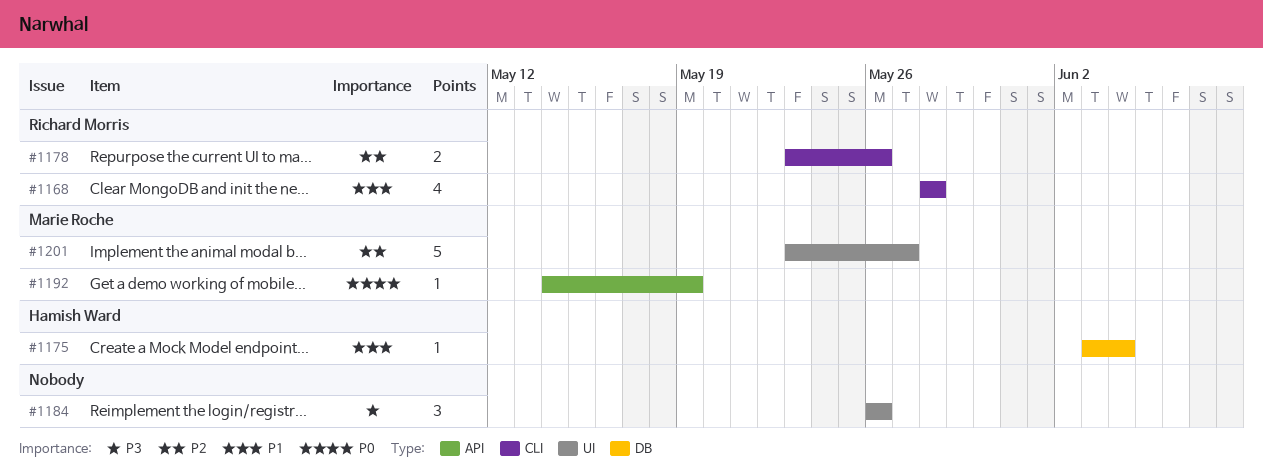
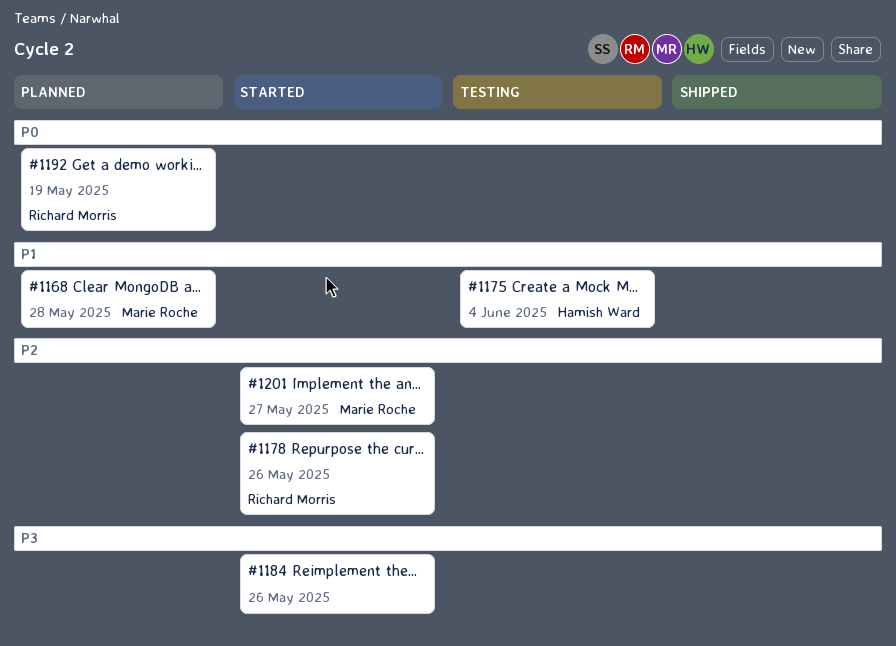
#1168, owner: Richard Morris -> Marie Roche
#1192, owner: Marie Roche -> Richard Morris

